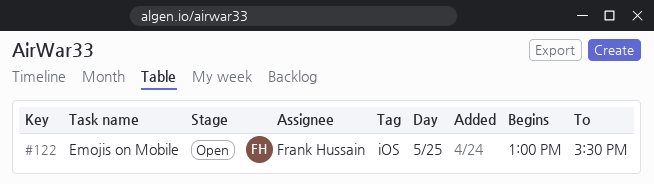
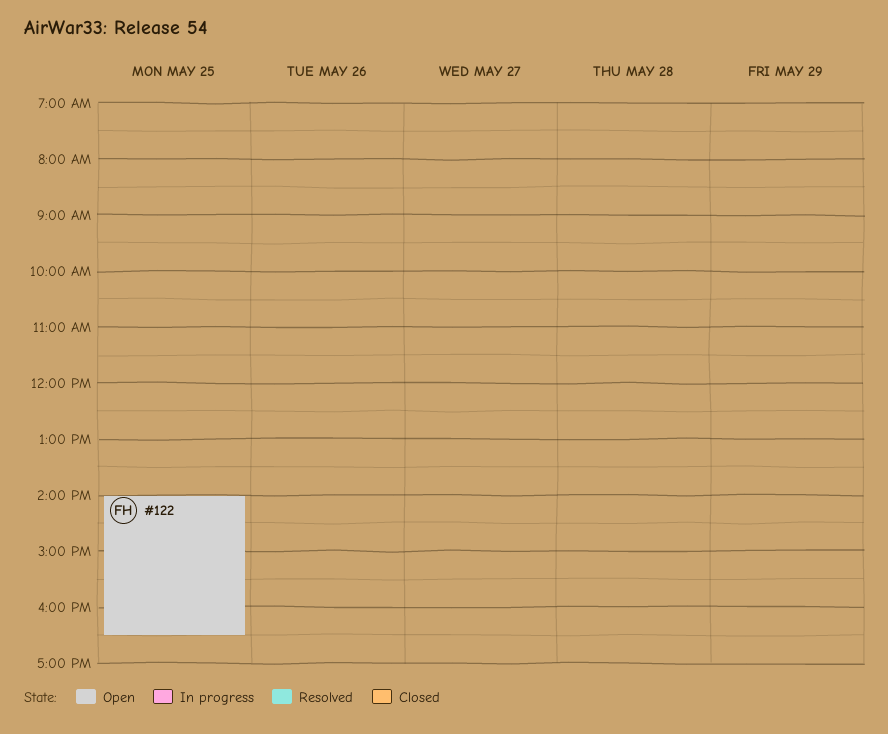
#122, begins: 13:00 -> 14:00
#122, ends: 15:30 -> 16:30

